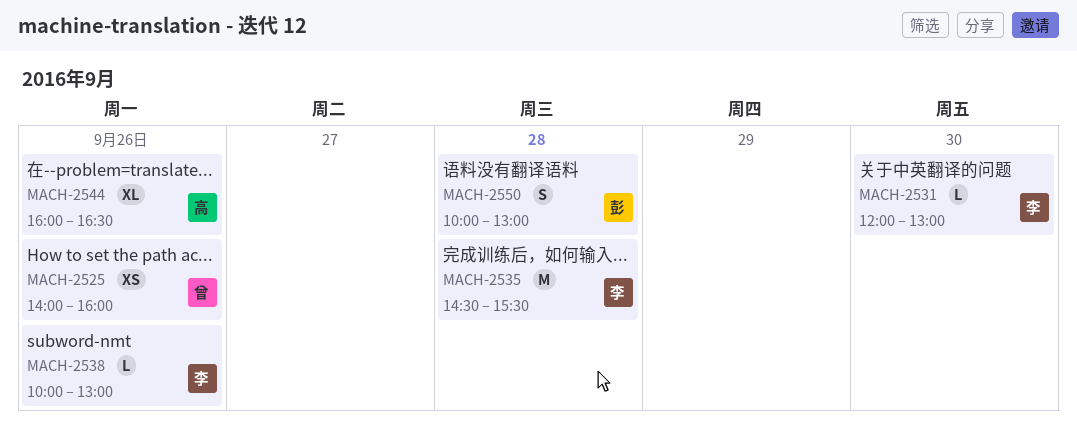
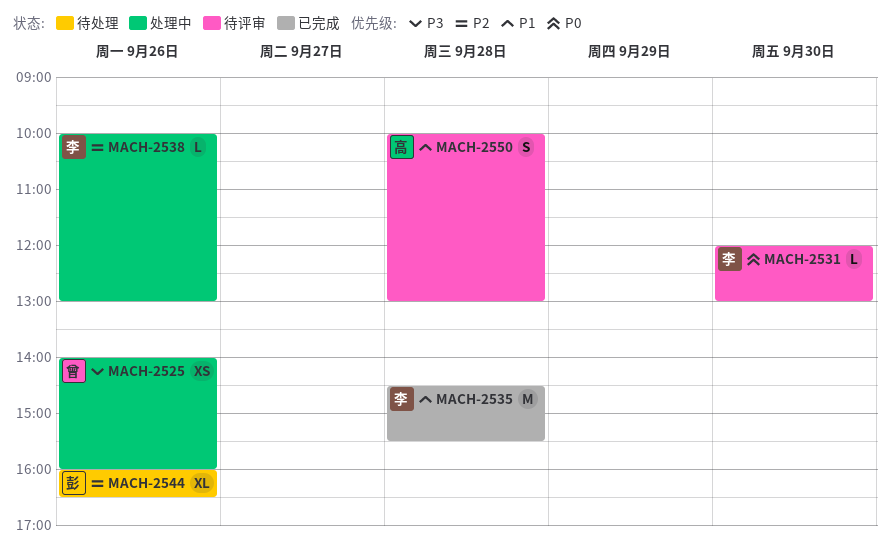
MACH-2544, owner: 高 -> 彭
MACH-2550, owner: 彭 -> 高

